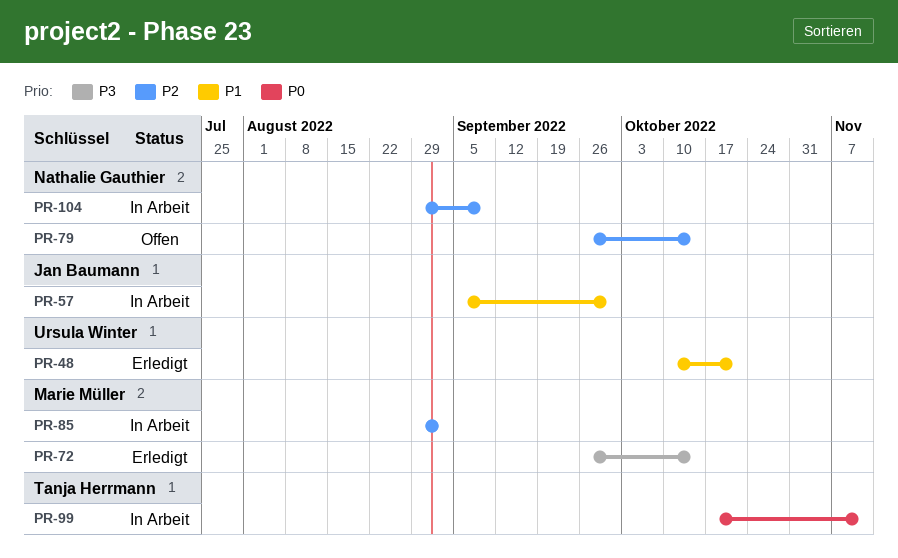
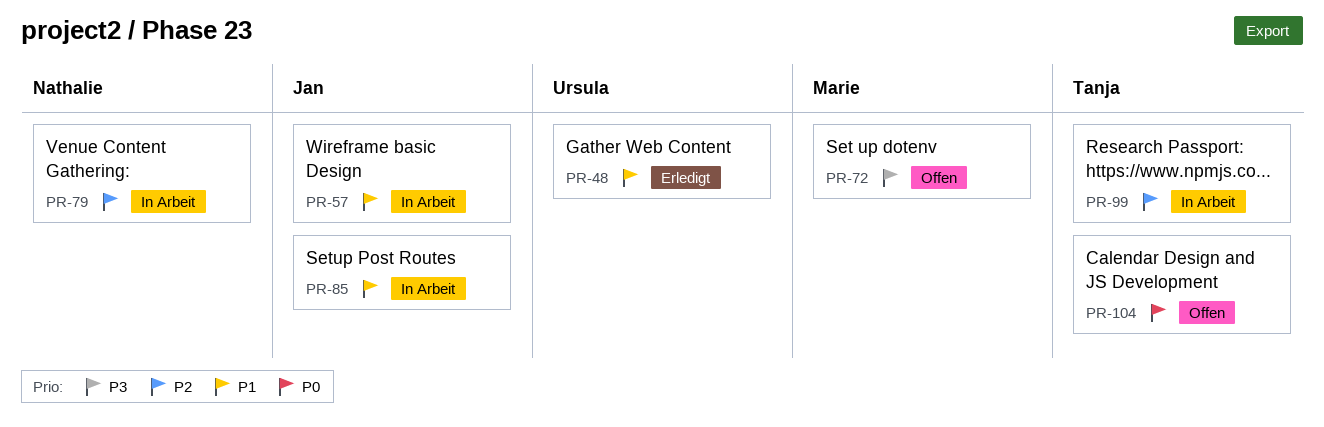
PR-72, status: Erledigt -> Offen
PR-79, status: Offen -> In Arbeit
PR-85, owner: Marie Müller -> Jan Baumann
PR-85, priority: P2 -> P1
PR-99, priority: P0 -> P2
PR-104, status: In Arbeit -> Offen
PR-104, owner: Nathalie Gauthier -> Tanja Herrmann
PR-104, priority: P2 -> P0

